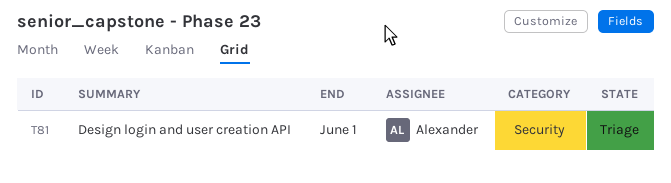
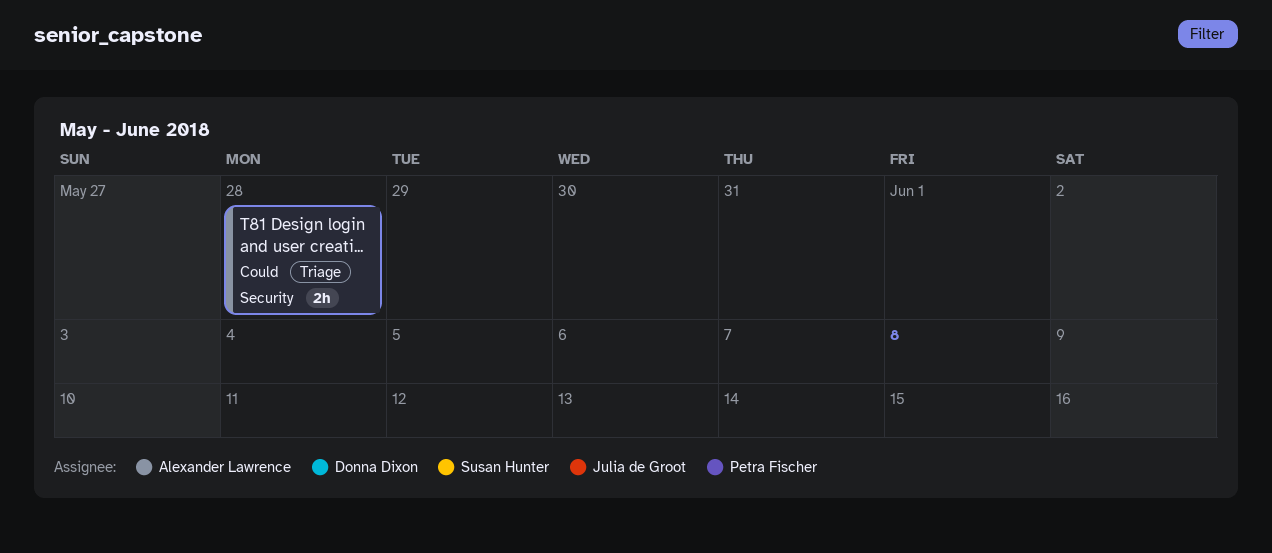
T81, due: Jun 1 -> May 28

